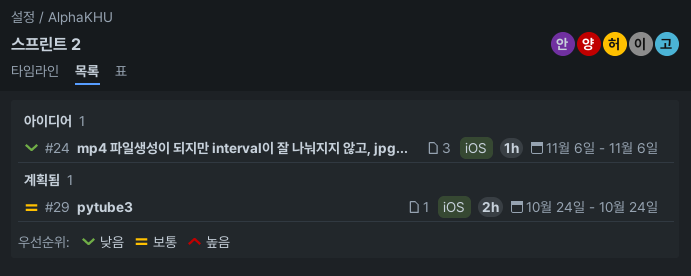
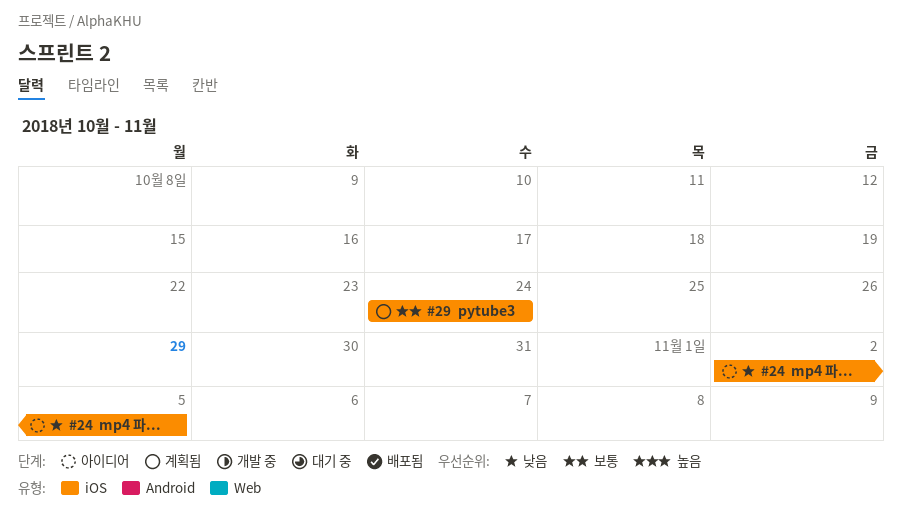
#24, start: Nov 6 -> Nov 2
#24, due: Nov 6 -> Nov 5

